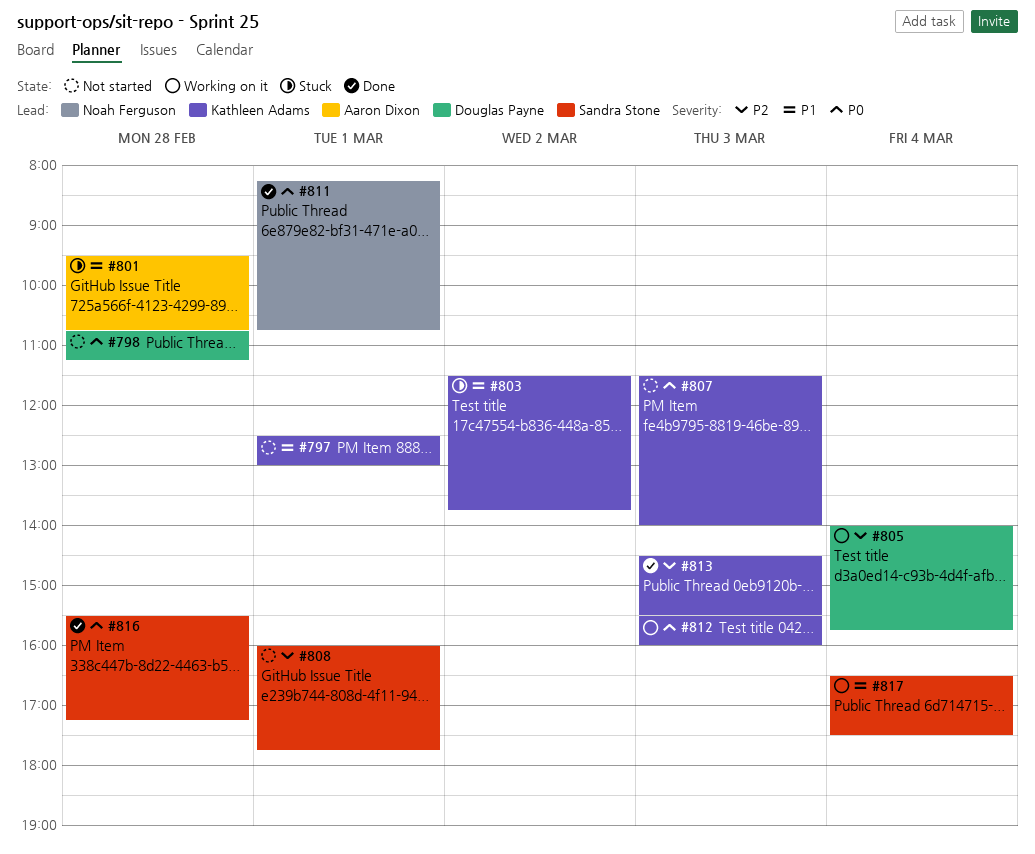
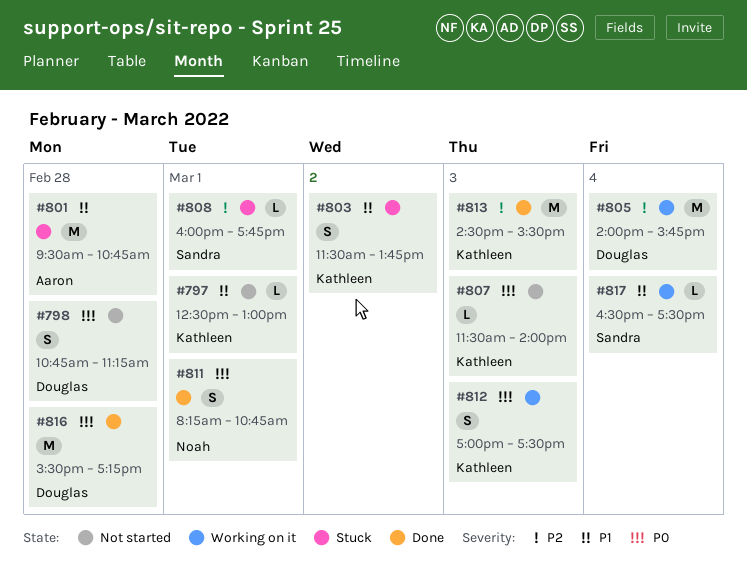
#808, status: Not started -> Stuck
#812, begins: 15:30 -> 17:00
#812, ends: 16:00 -> 17:30
#816, owner: Sandra Stone -> Douglas Payne

